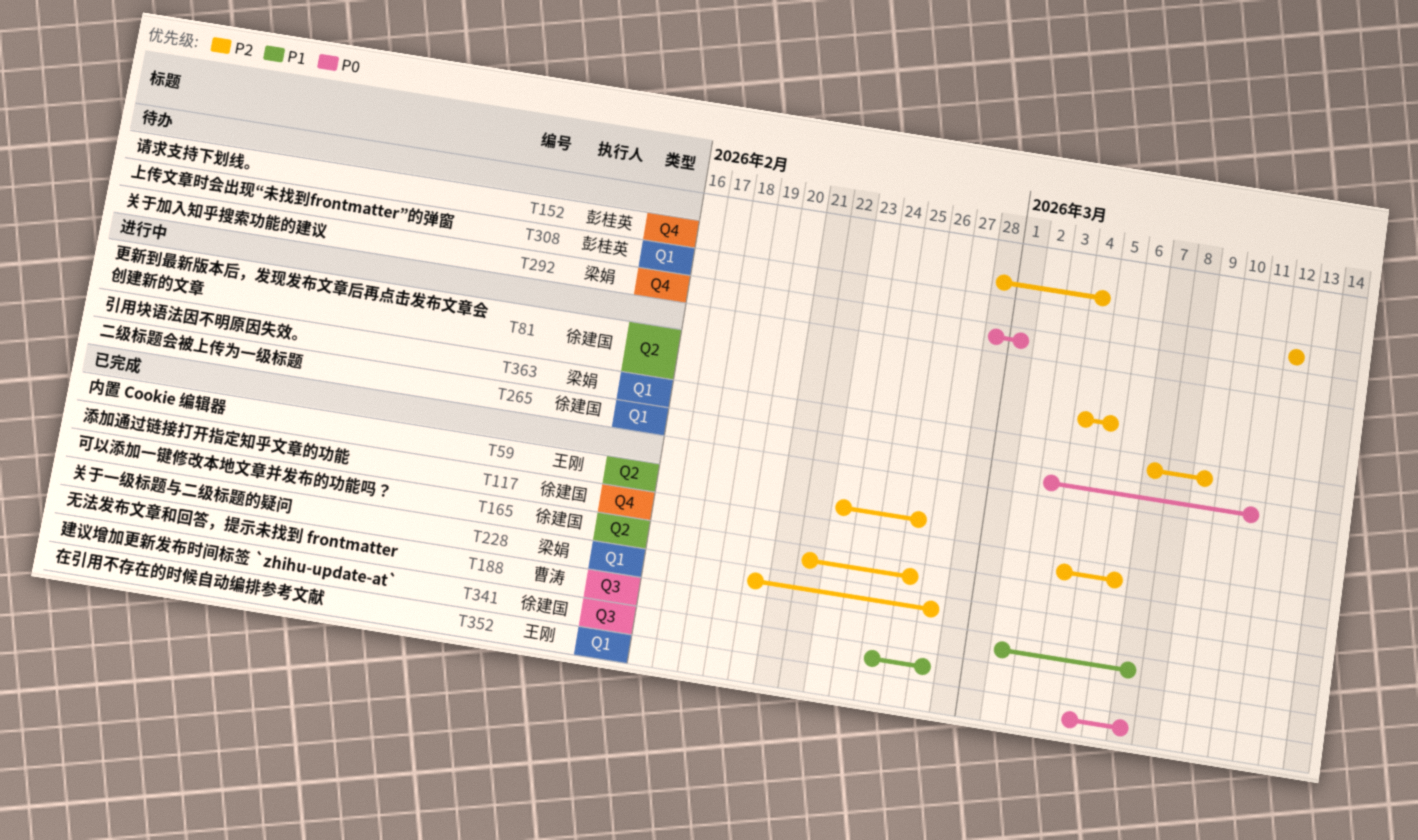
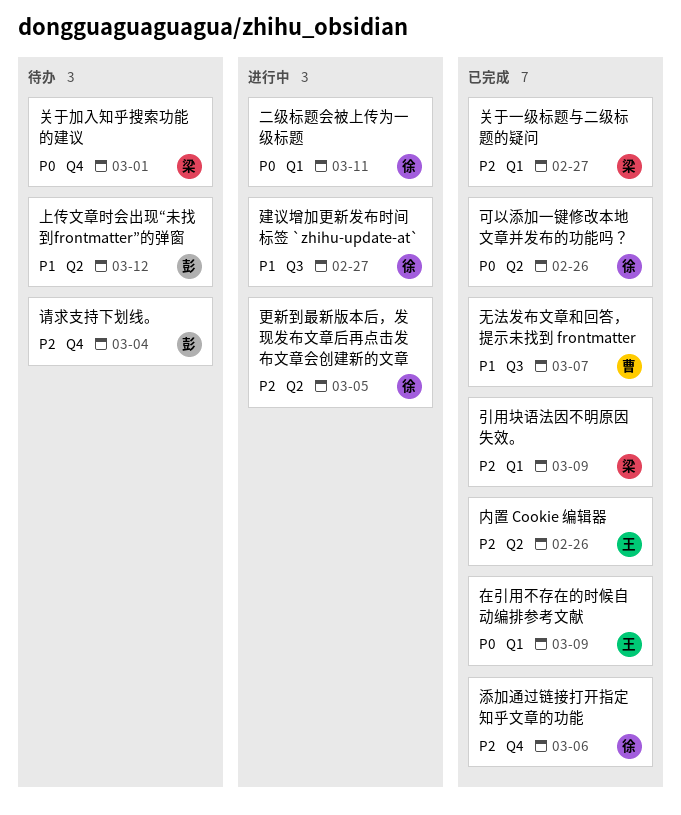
上传文章时会出现“未找到frontmatter”的弹窗, priority: P2 -> P1
上传文章时会出现“未找到frontmatter”的弹窗, label: Q1 -> Q2
可以添加一键修改本地文章并发布的功能吗？, priority: P2 -> P0
在引用不存在的时候自动编排参考文献, due: Mar 7 -> Mar 9
建议增加更新发布时间标签 `zhihu-update-at`, status: 已完成 -> 进行中
引用块语法因不明原因失效。, status: 进行中 -> 已完成

